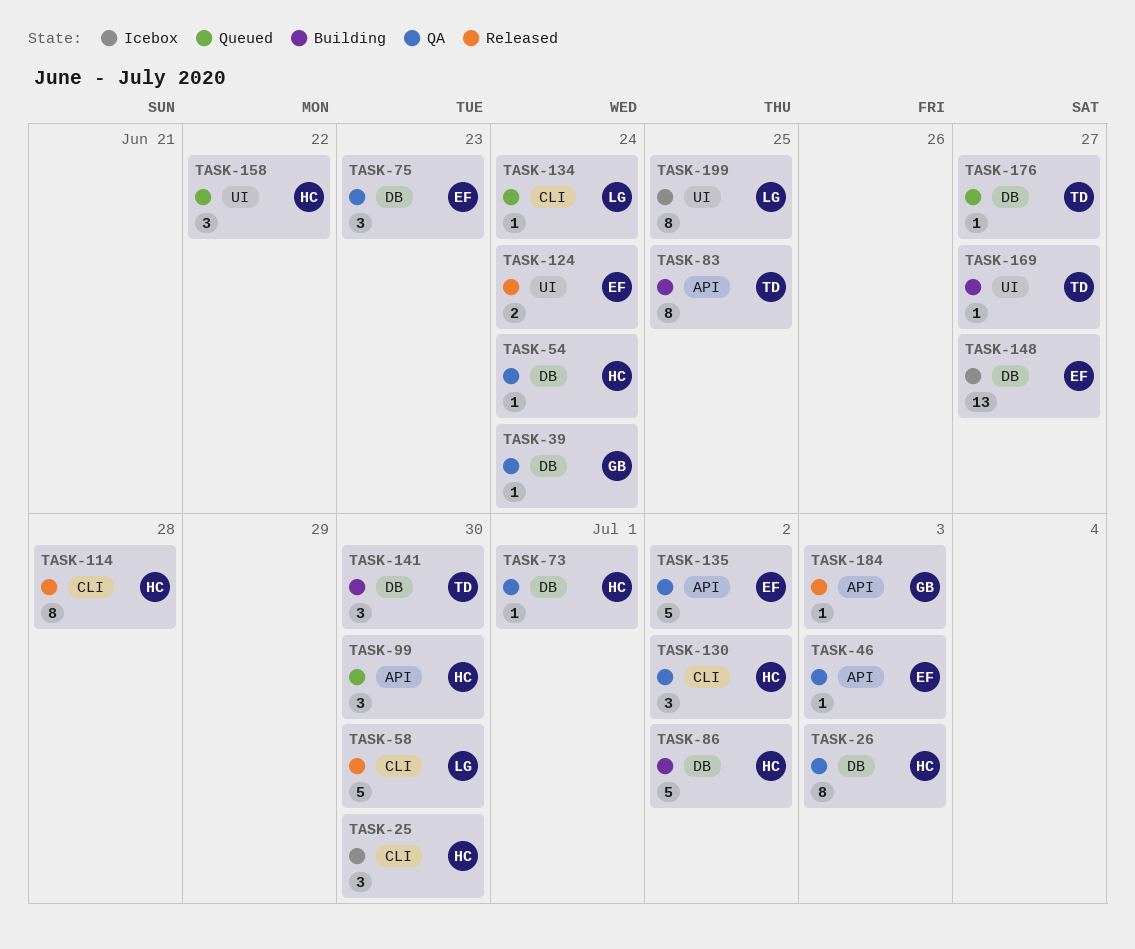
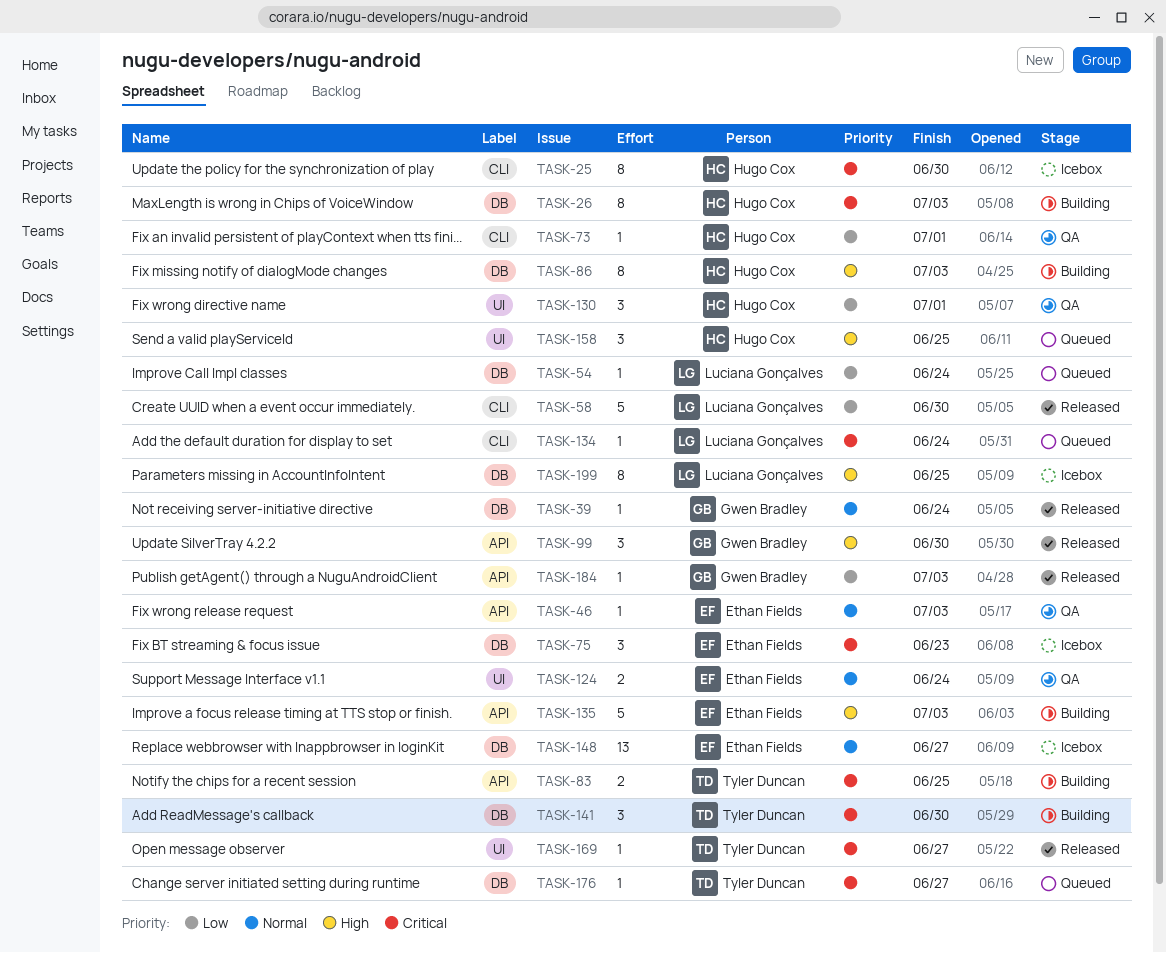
TASK-25, estimate: 3 -> 8
TASK-26, status: QA -> Building
TASK-39, status: QA -> Released
TASK-54, status: QA -> Queued
TASK-54, owner: Hugo Cox -> Luciana Gonçalves
TASK-73, label: DB -> CLI
TASK-75, status: QA -> Icebox
TASK-83, estimate: 8 -> 2
TASK-86, estimate: 5 -> 8
TASK-86, due: Jul 2 -> Jul 3
TASK-99, status: Queued -> Released
TASK-99, owner: Hugo Cox -> Gwen Bradley
TASK-114: present -> none
TASK-124, status: Released -> QA
TASK-130, label: CLI -> UI
TASK-130, due: Jul 2 -> Jul 1
TASK-135, status: QA -> Building
TASK-135, due: Jul 2 -> Jul 3
TASK-158, due: Jun 22 -> Jun 25
TASK-169, status: Building -> Released
TASK-199, label: UI -> DB

